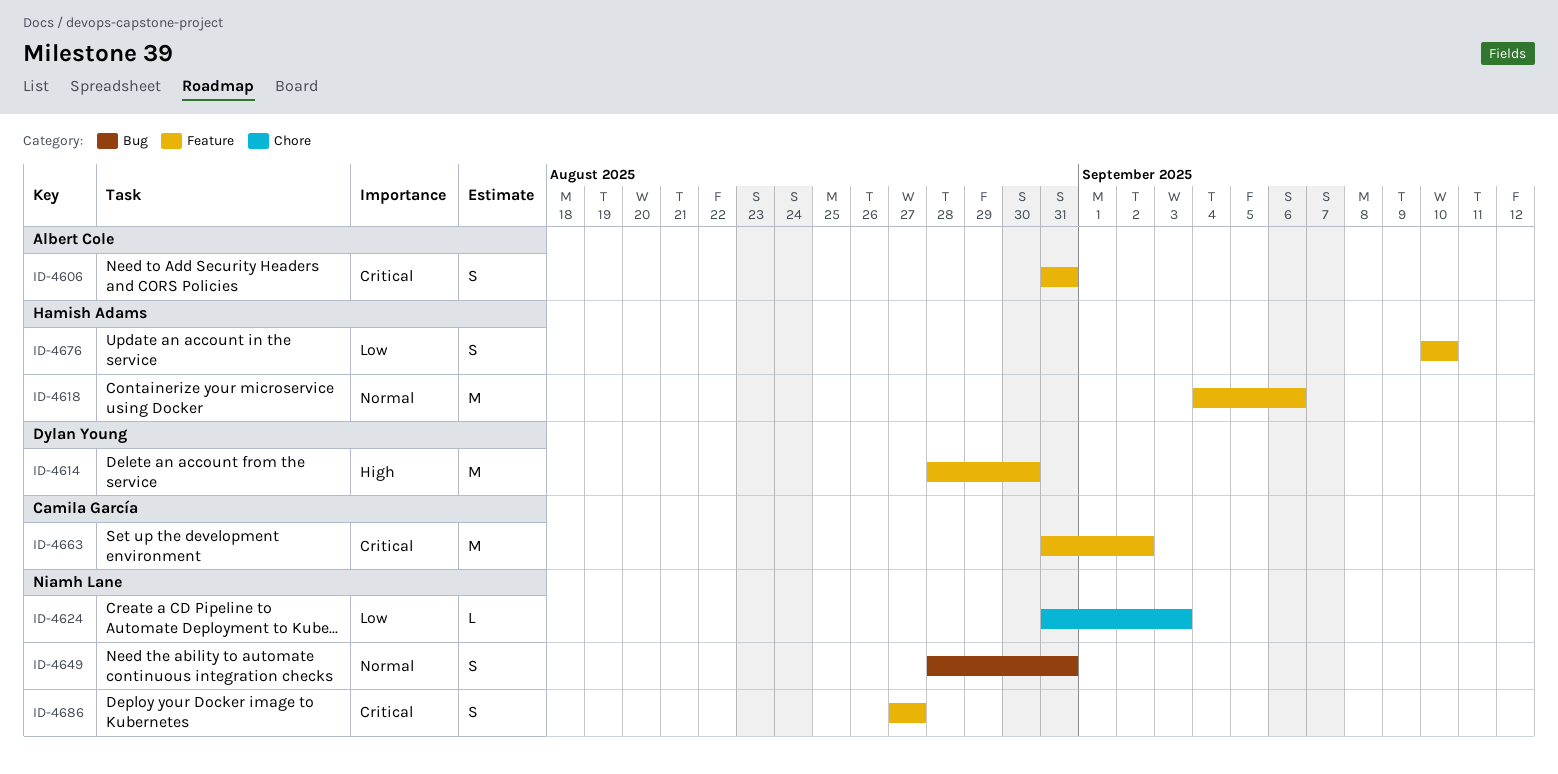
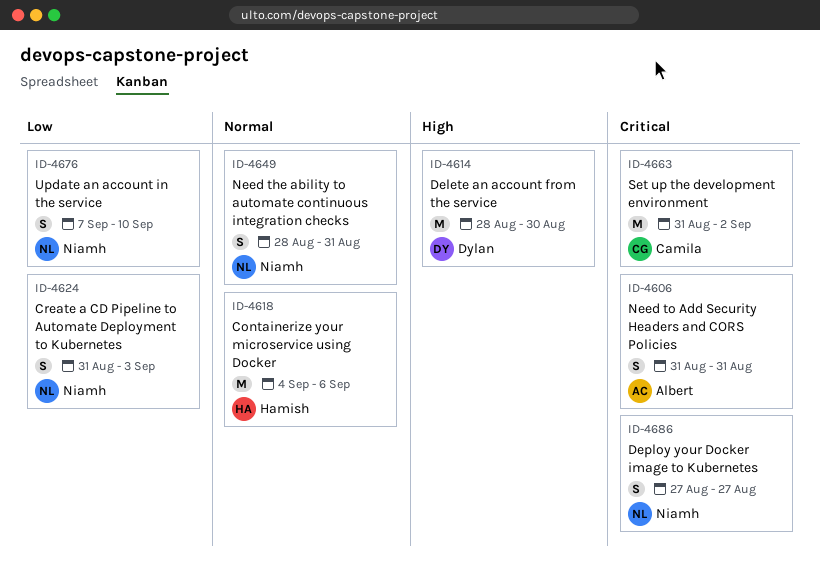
ID-4624, estimate: L -> S
ID-4676, owner: Hamish Adams -> Niamh Lane
ID-4676, start: Sep 10 -> Sep 7

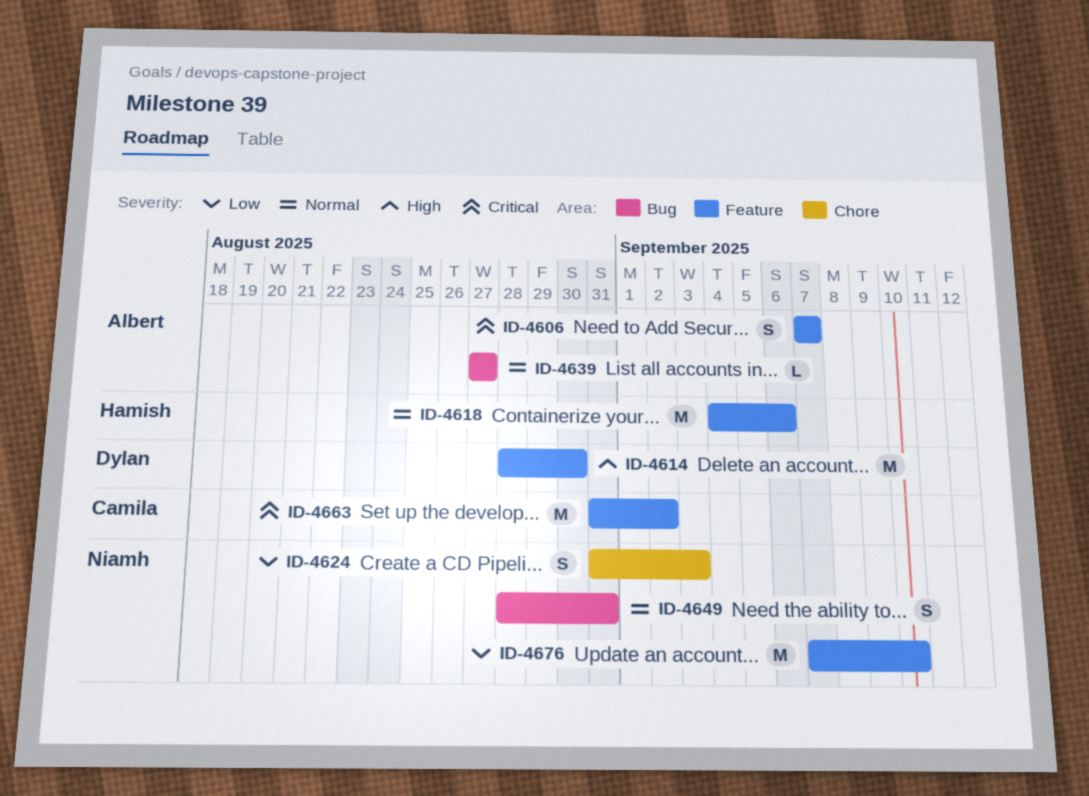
ID-4606, start: Aug 31 -> Sep 7
ID-4606, due: Aug 31 -> Sep 7
ID-4639: none -> present
ID-4676, estimate: S -> M
ID-4686: present -> none

